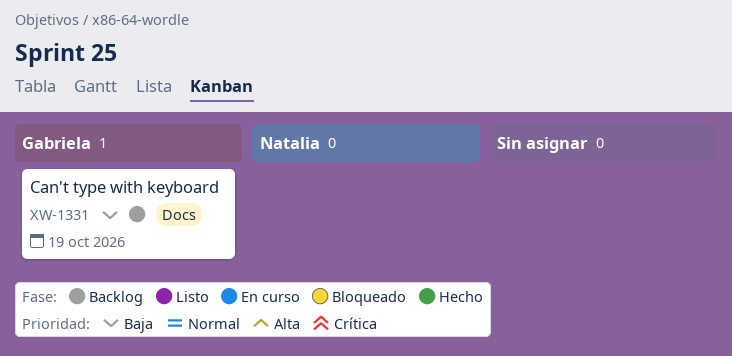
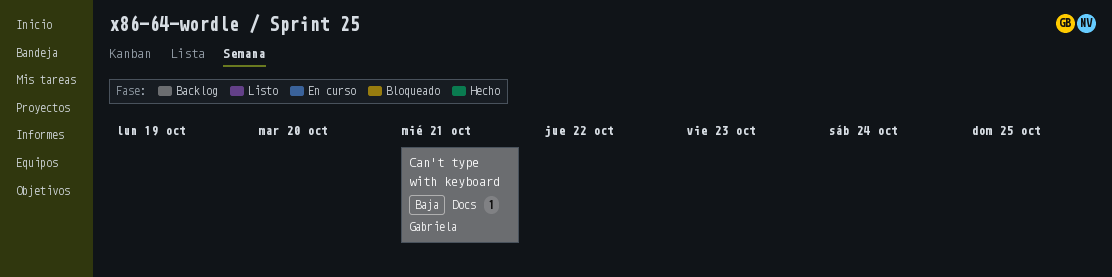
Can't type with keyboard, due: Oct 19 -> Oct 21

